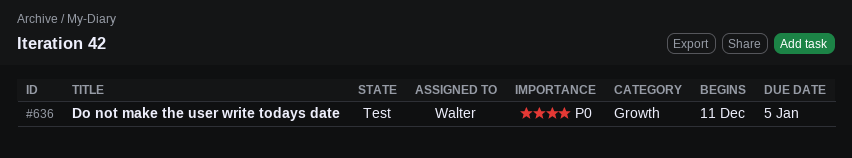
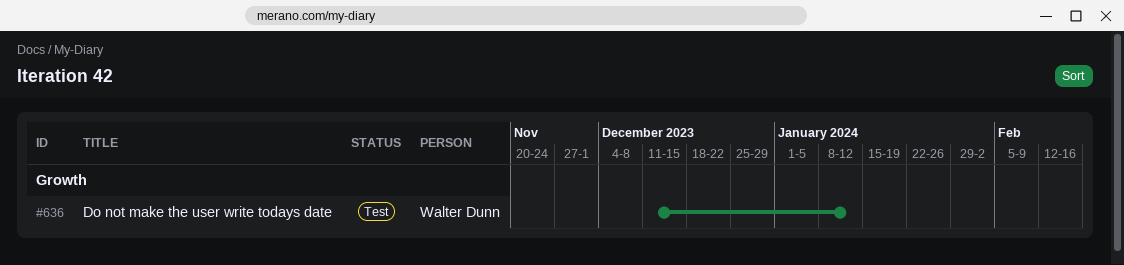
#636, due: Jan 5 -> Jan 12

